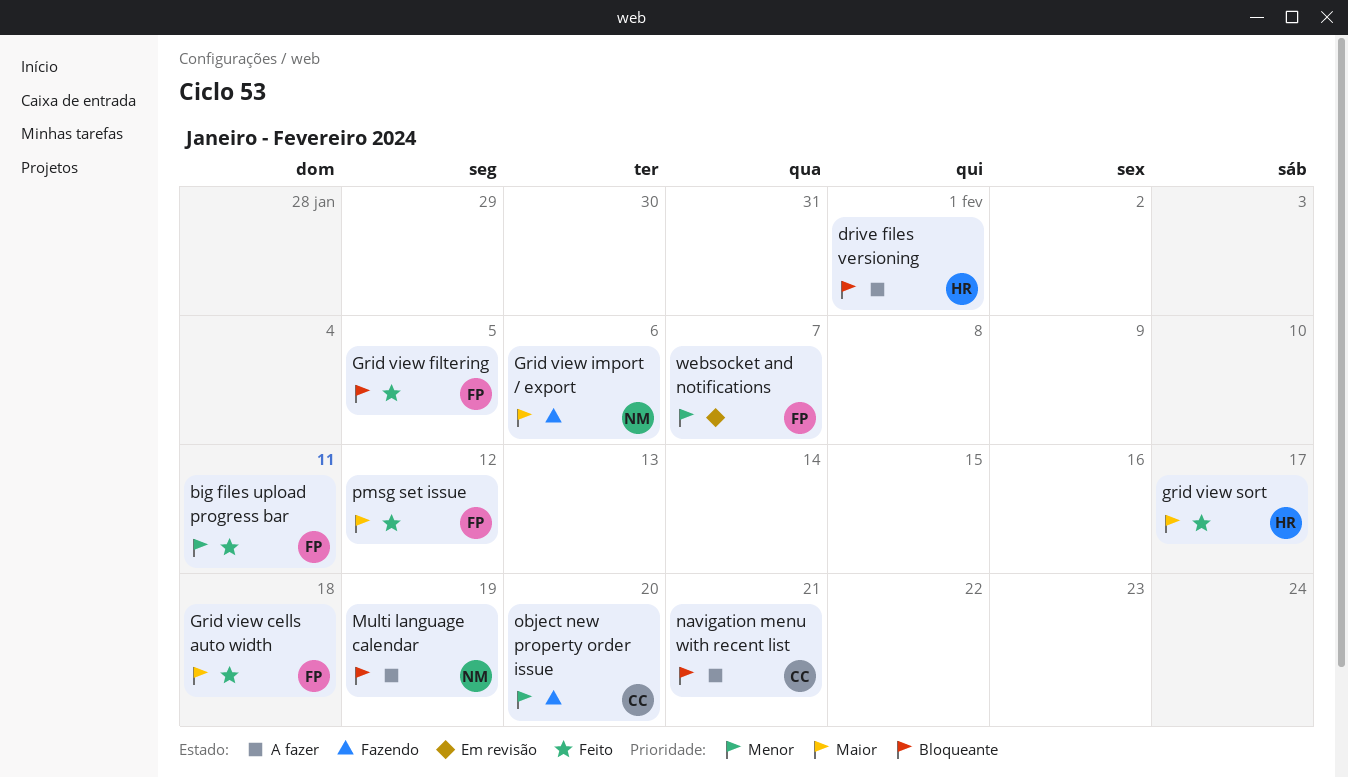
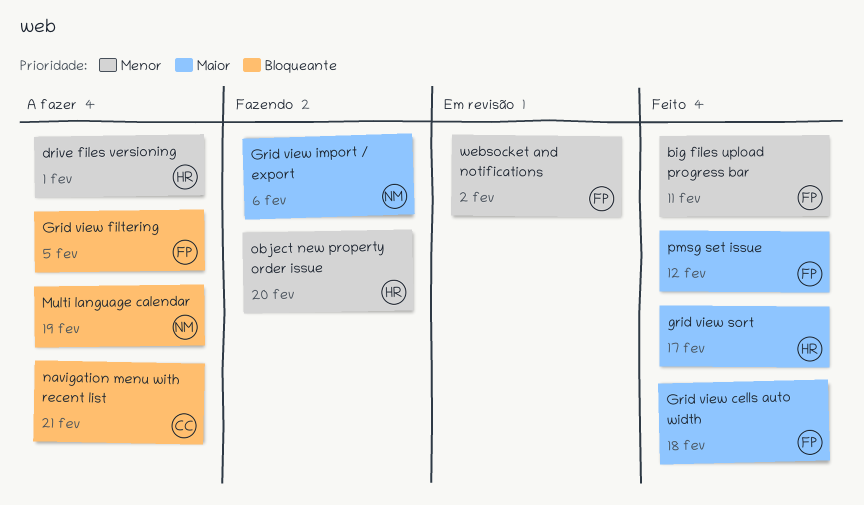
drive files versioning, priority: Bloqueante -> Menor
Grid view filtering, status: Feito -> A fazer
object new property order issue, owner: CC -> HR
websocket and notifications, due: Feb 7 -> Feb 2

